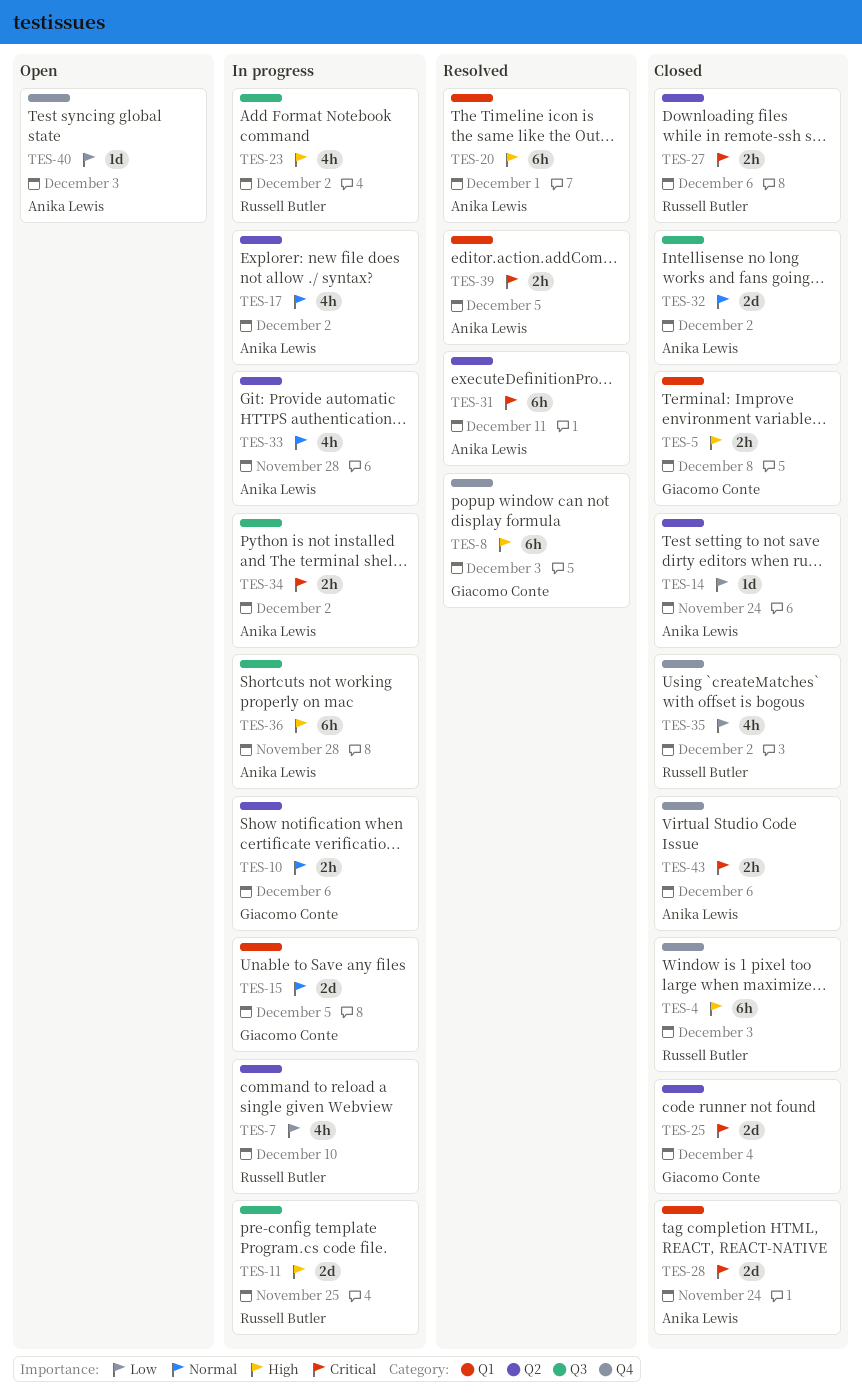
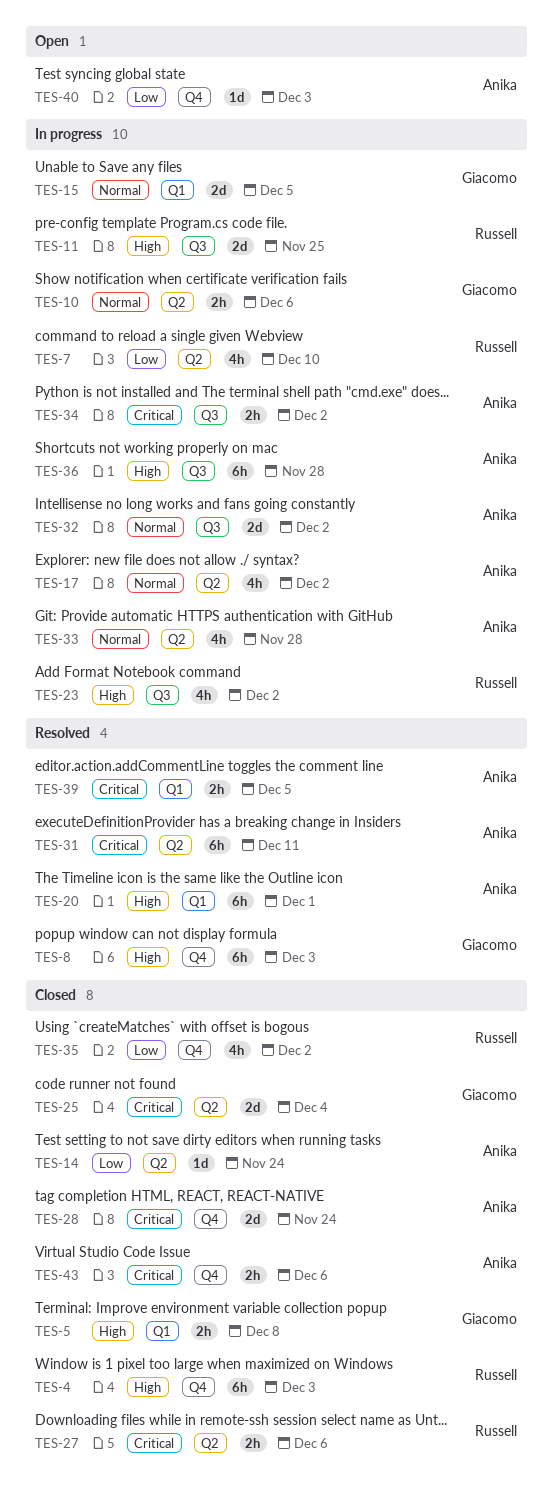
TES-28, label: Q1 -> Q4
TES-32, status: Closed -> In progress

